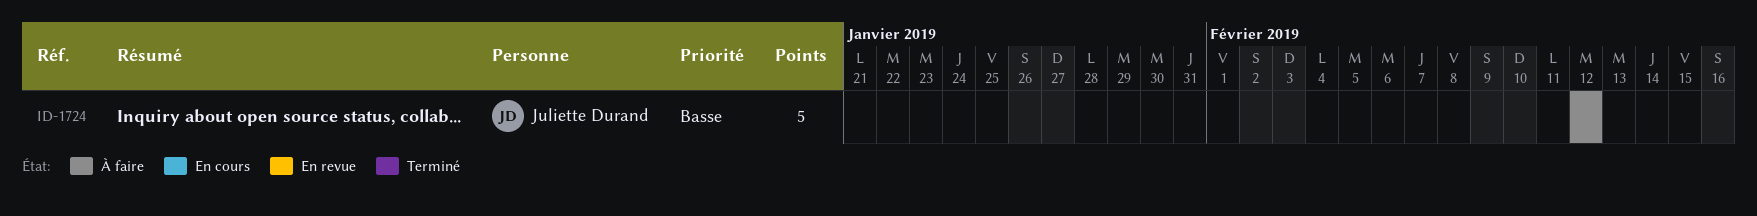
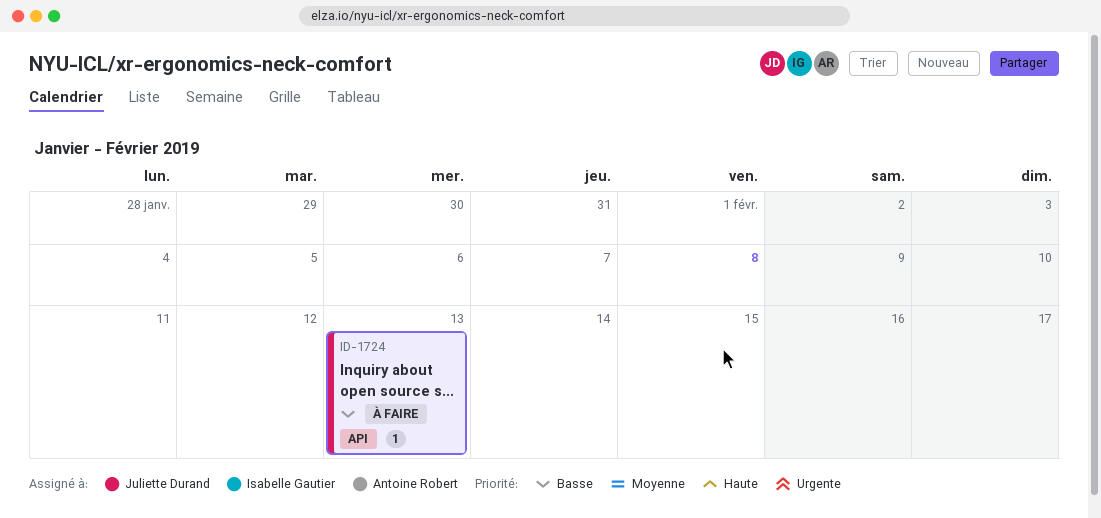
ID-1724, estimate: 5 -> 1
ID-1724, due: Feb 12 -> Feb 13

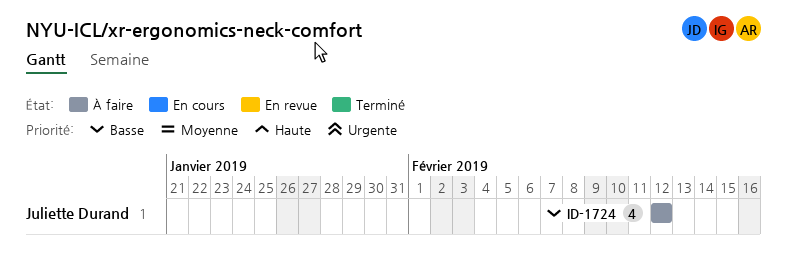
ID-1724, estimate: 1 -> 4
ID-1724, due: Feb 13 -> Feb 12

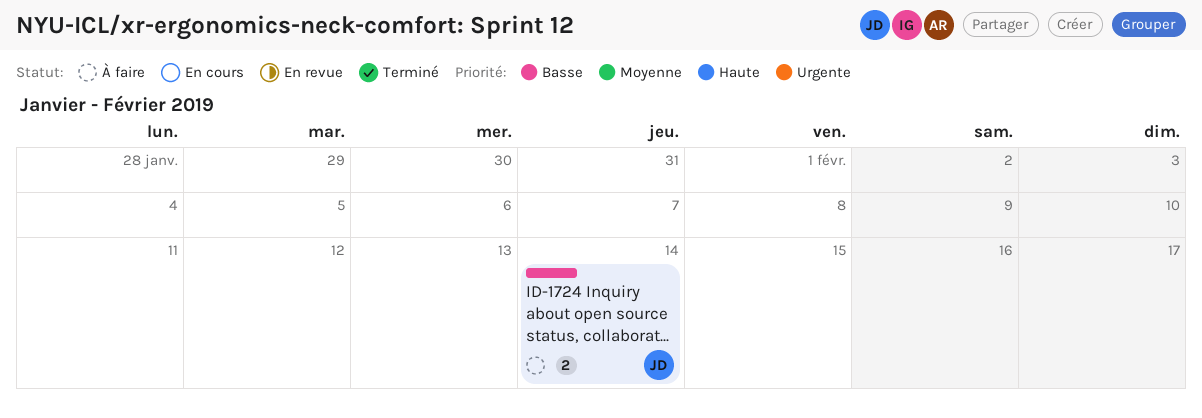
ID-1724, estimate: 4 -> 2
ID-1724, due: Feb 12 -> Feb 14

